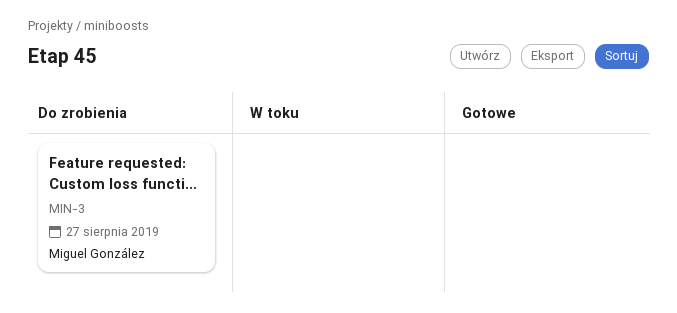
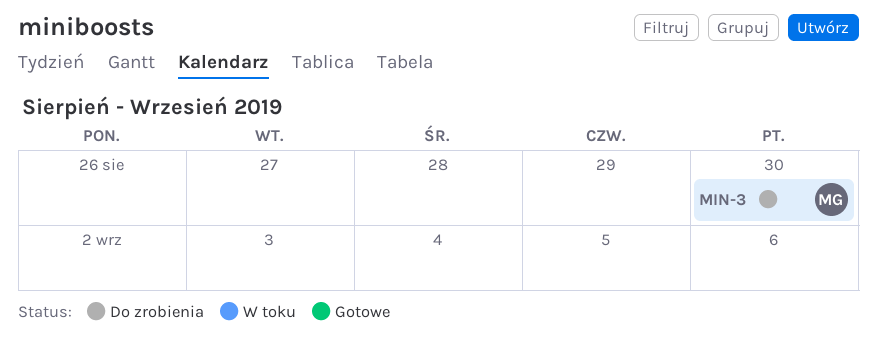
MIN-3, due: Aug 27 -> Aug 30

